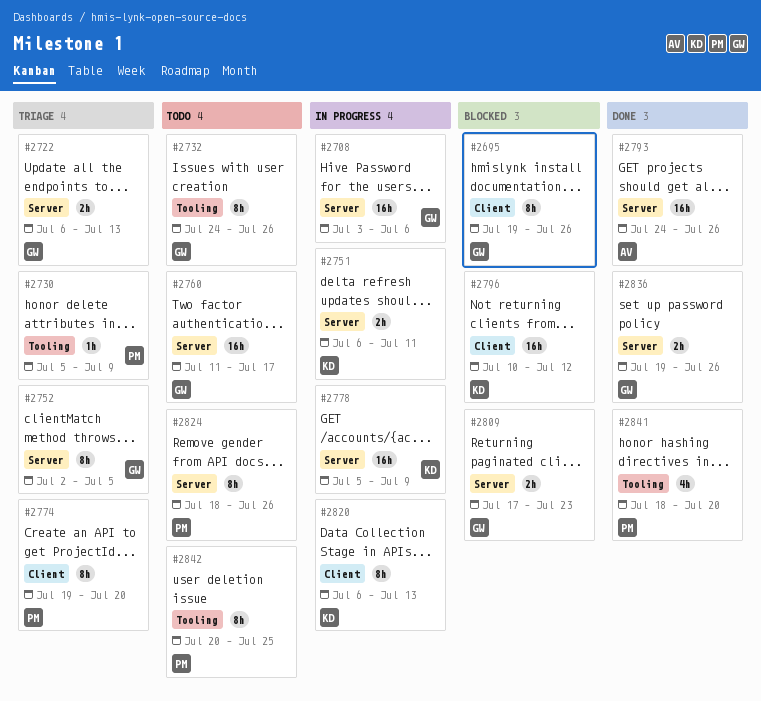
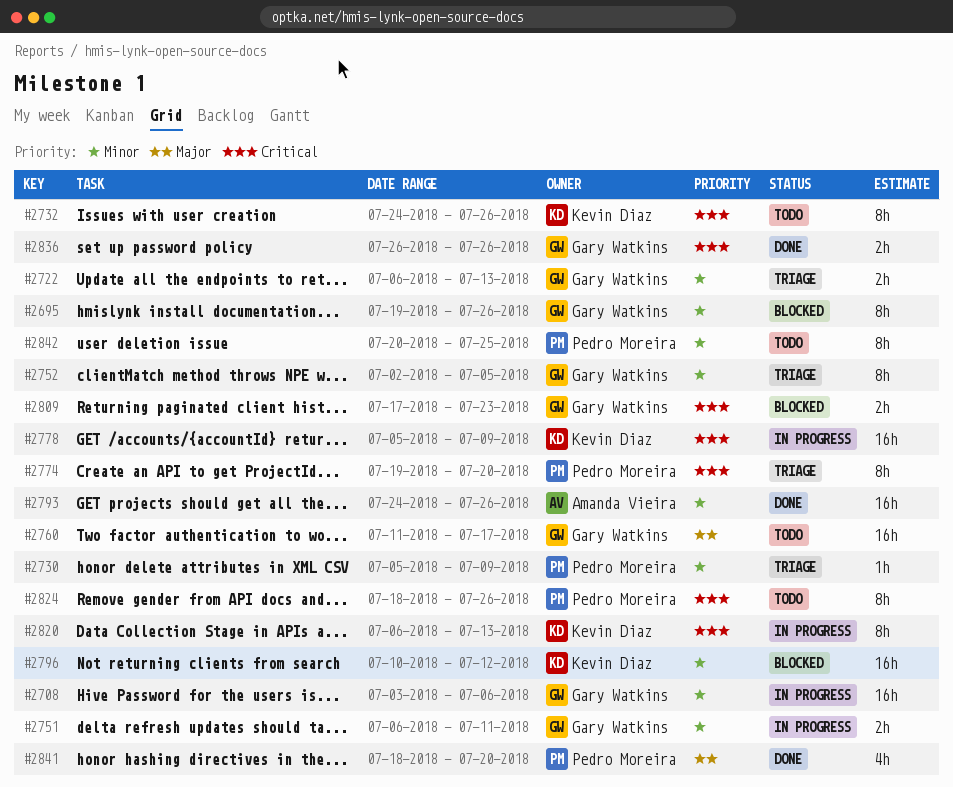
#2732, owner: Gary Watkins -> Kevin Diaz
#2751, owner: Kevin Diaz -> Gary Watkins
#2836, start: Jul 19 -> Jul 26

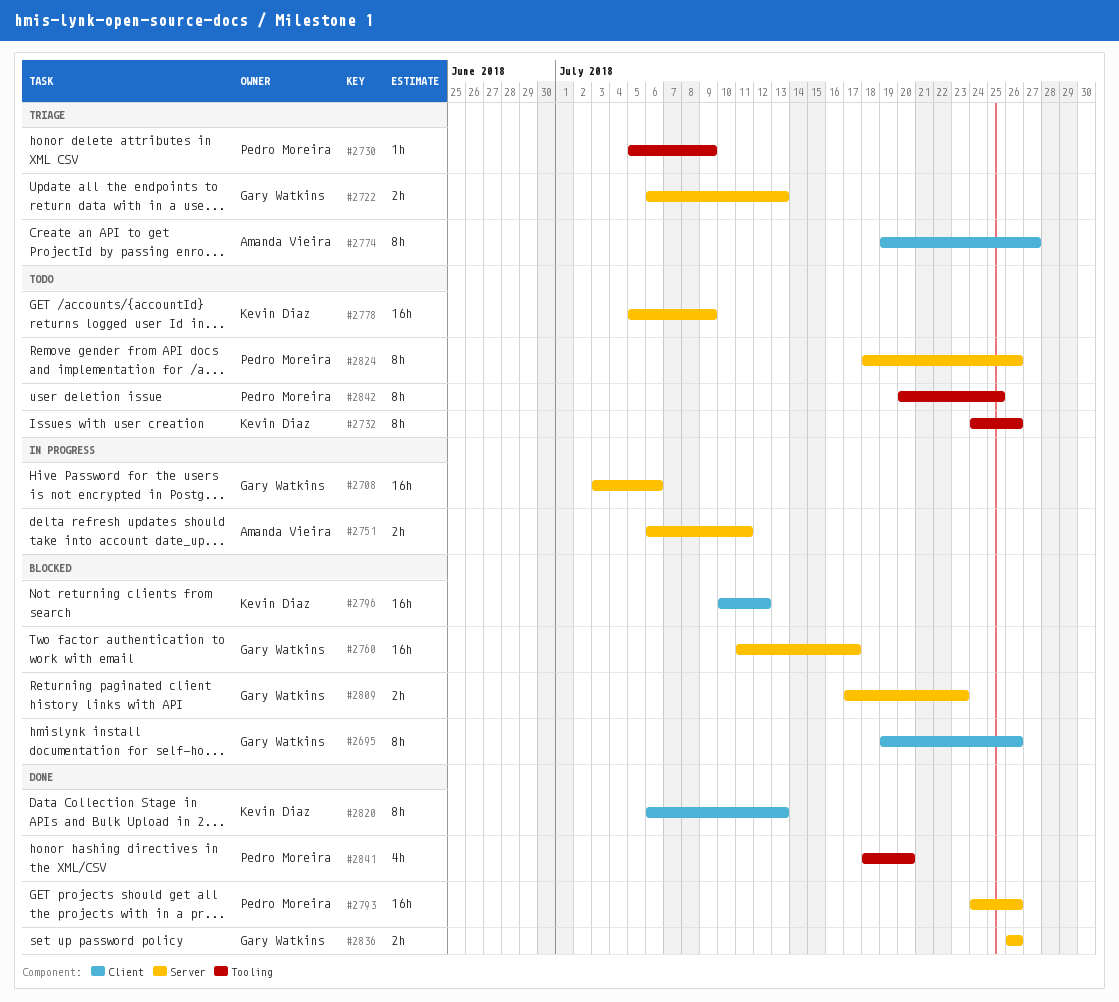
#2751, owner: Gary Watkins -> Amanda Vieira
#2752: present -> none
#2760, status: Todo -> Blocked
#2774, owner: Pedro Moreira -> Amanda Vieira
#2774, due: Jul 20 -> Jul 27
#2778, status: In progress -> Todo
#2793, owner: Amanda Vieira -> Pedro Moreira
#2820, status: In progress -> Done

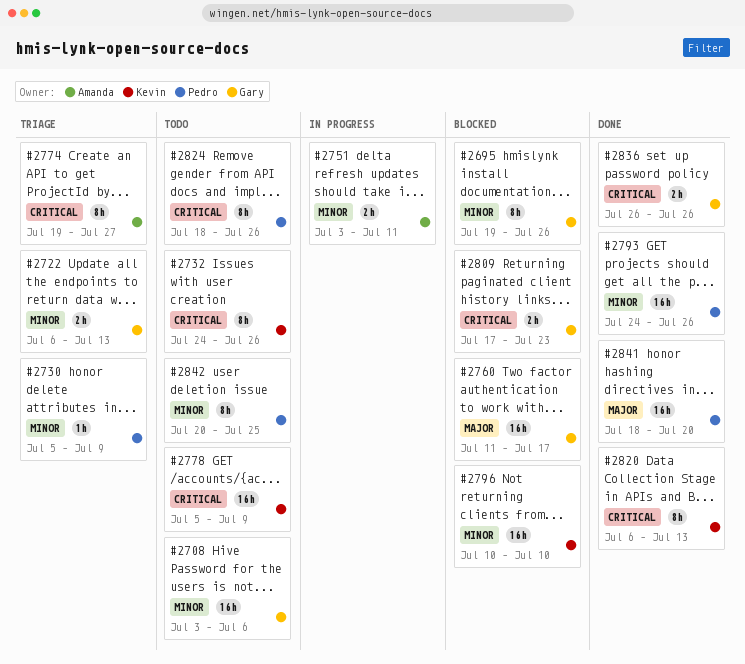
#2708, status: In progress -> Todo
#2751, start: Jul 6 -> Jul 3
#2796, due: Jul 12 -> Jul 10
#2841, estimate: 4h -> 16h

